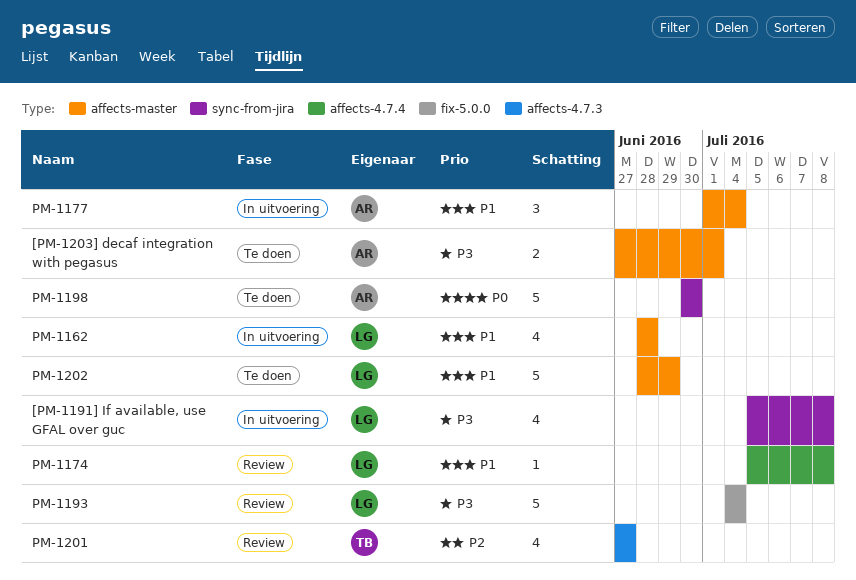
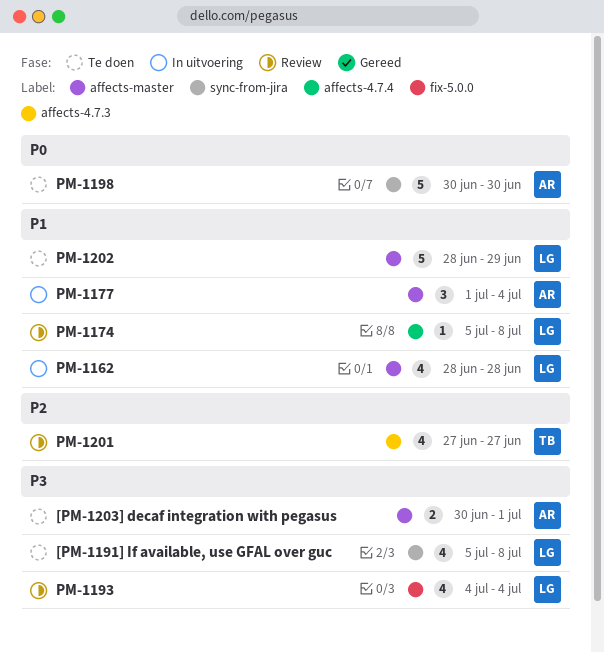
[PM-1191] If available, use GFAL over guc, status: In uitvoering -> Te doen
[PM-1203] decaf integration with pegasus, start: Jun 27 -> Jun 30
PM-1193, estimate: 5 -> 4

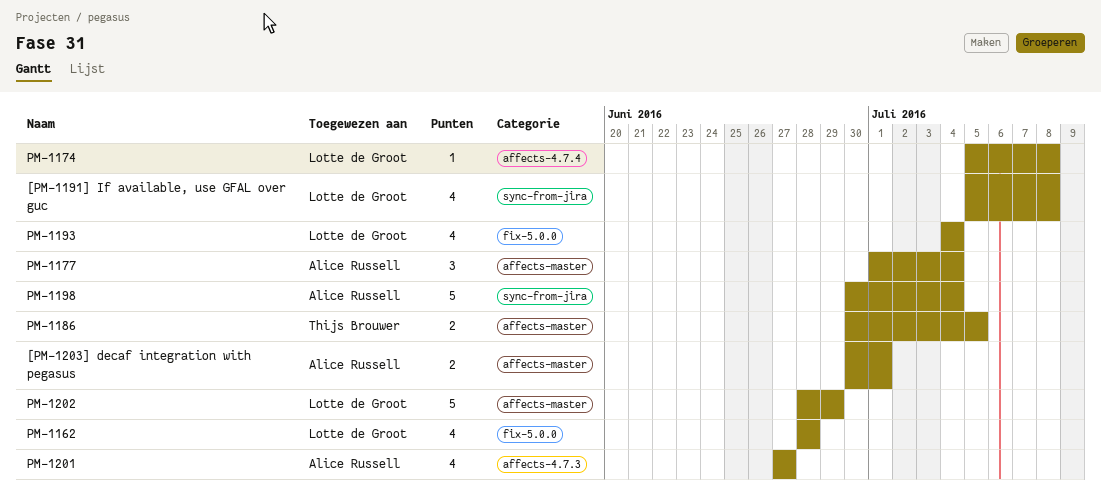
PM-1162, label: affects-master -> fix-5.0.0
PM-1186: none -> present
PM-1198, due: Jun 30 -> Jul 4
PM-1201, owner: Thijs Brouwer -> Alice Russell

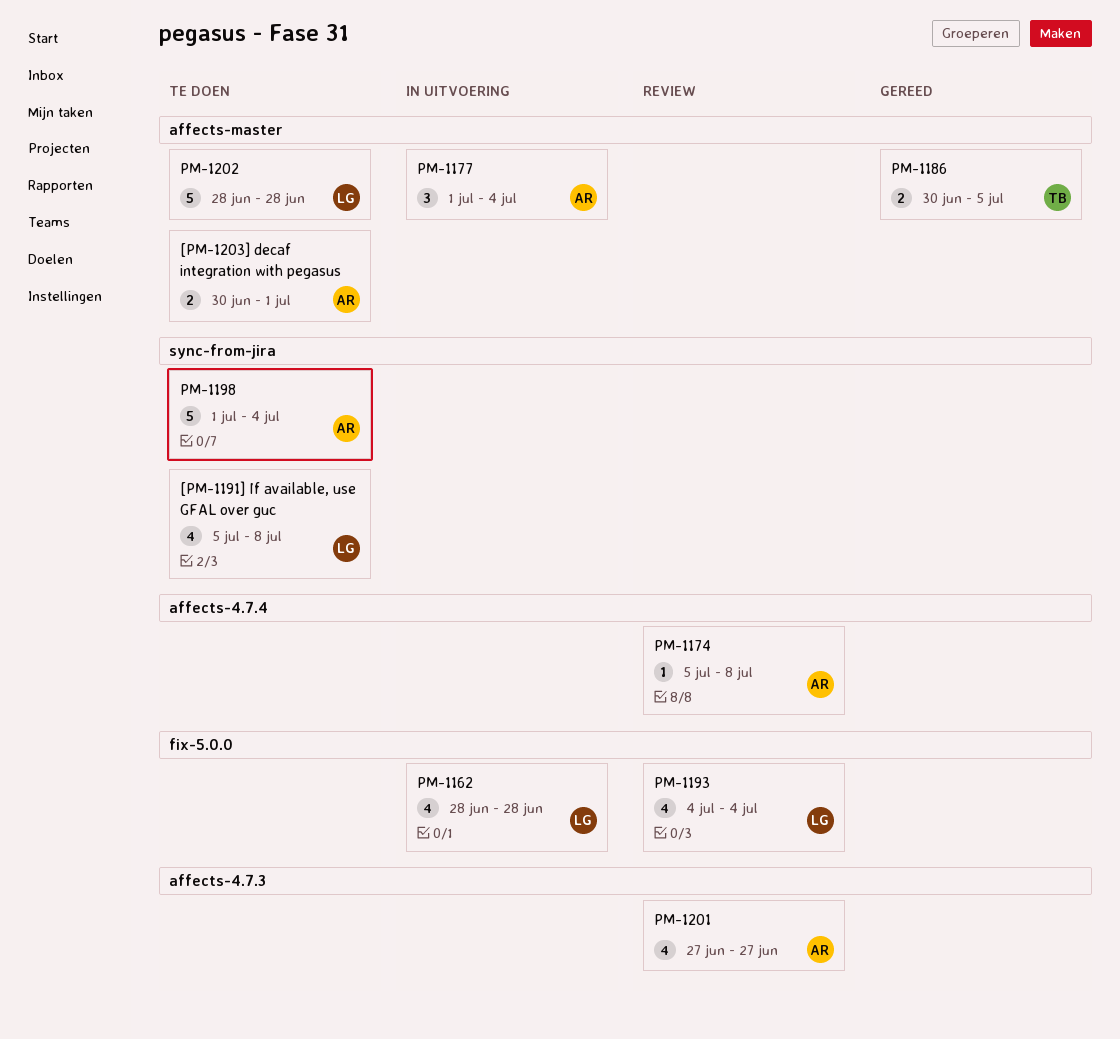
PM-1174, owner: Lotte de Groot -> Alice Russell
PM-1198, start: Jun 30 -> Jul 1
PM-1202, due: Jun 29 -> Jun 28

